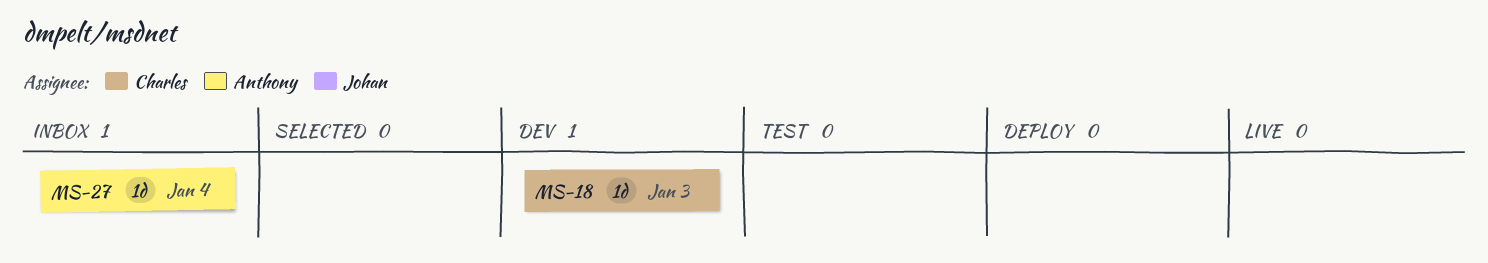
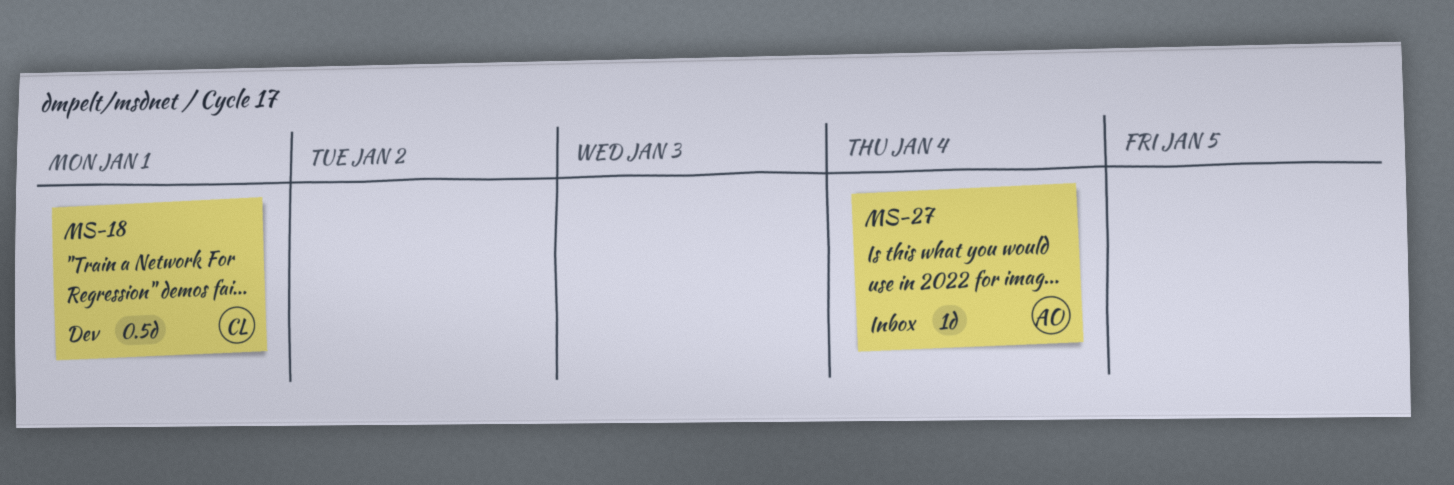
MS-18, estimate: 1d -> 0.5d
MS-18, due: Jan 3 -> Jan 1

